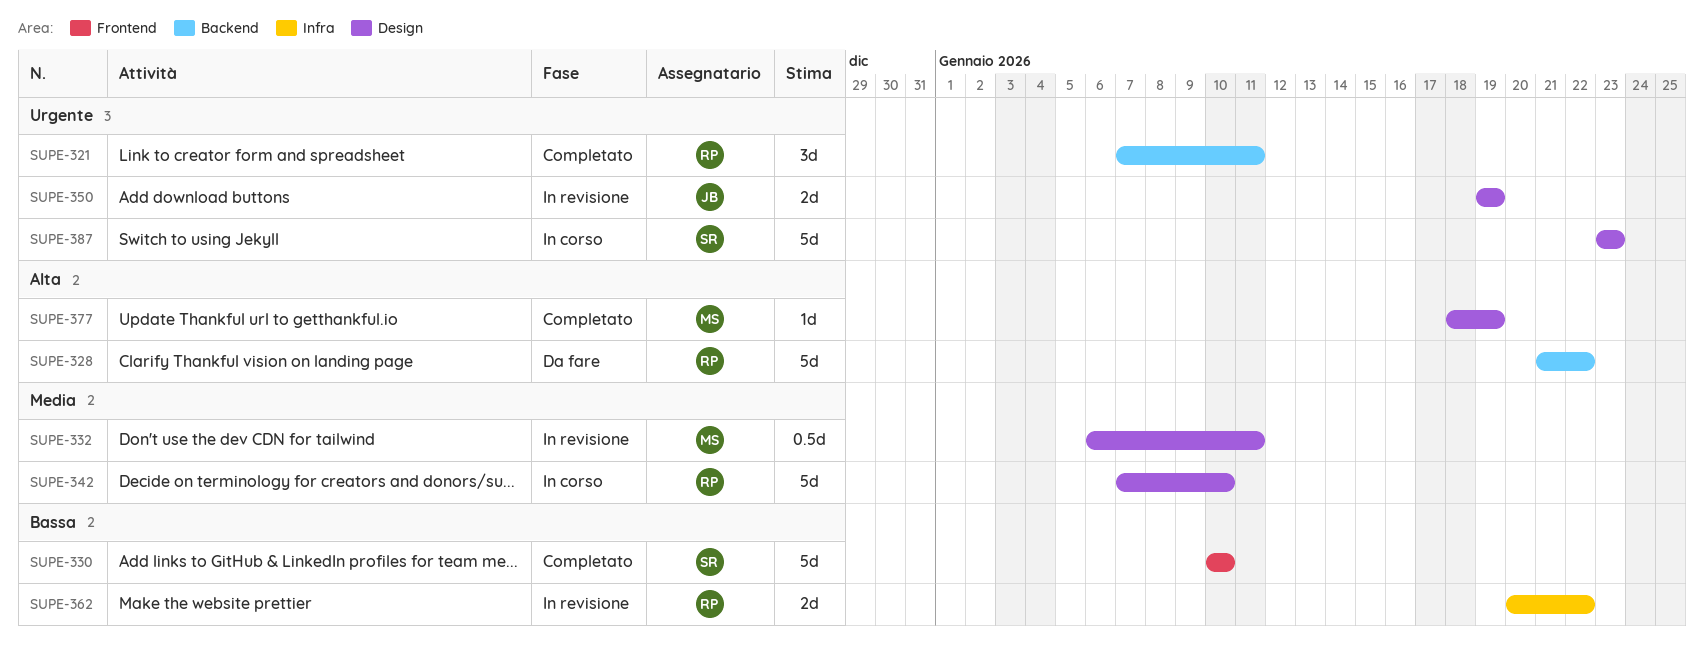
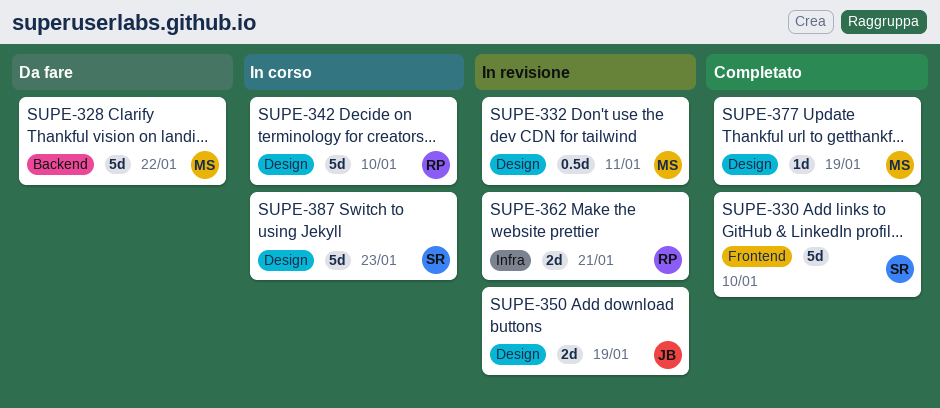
SUPE-321: present -> none
SUPE-328, owner: RP -> MS
SUPE-362, due: Jan 22 -> Jan 21

